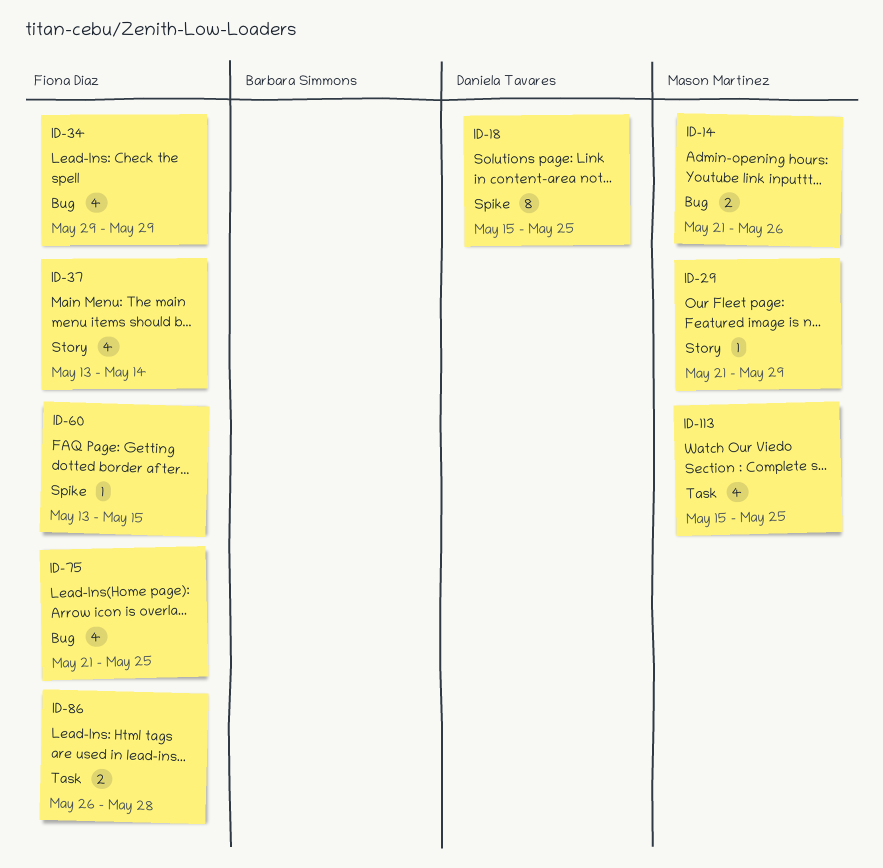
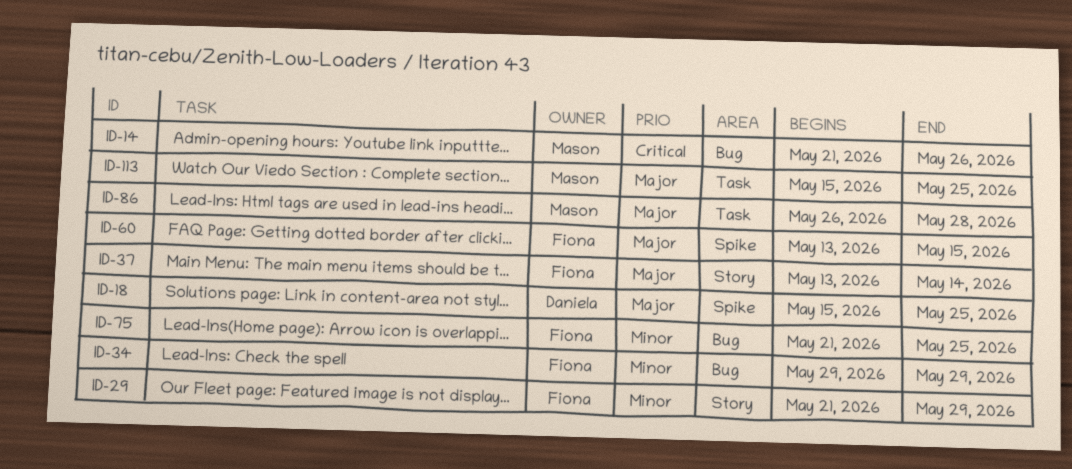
ID-29, owner: Mason Martinez -> Fiona Diaz
ID-86, owner: Fiona Diaz -> Mason Martinez

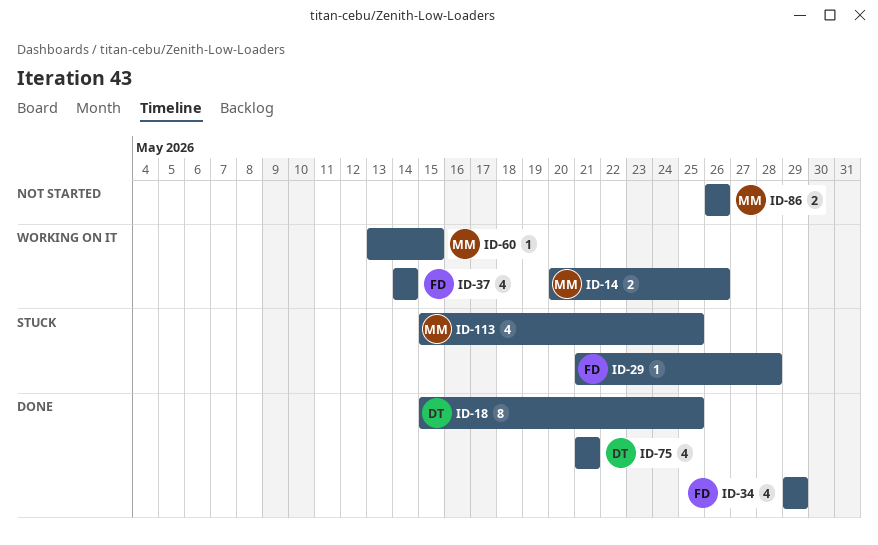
ID-14, start: May 21 -> May 20
ID-29, due: May 29 -> May 28
ID-37, start: May 13 -> May 14
ID-60, owner: Fiona -> Mason
ID-75, owner: Fiona -> Daniela
ID-75, due: May 25 -> May 21
ID-86, due: May 28 -> May 26

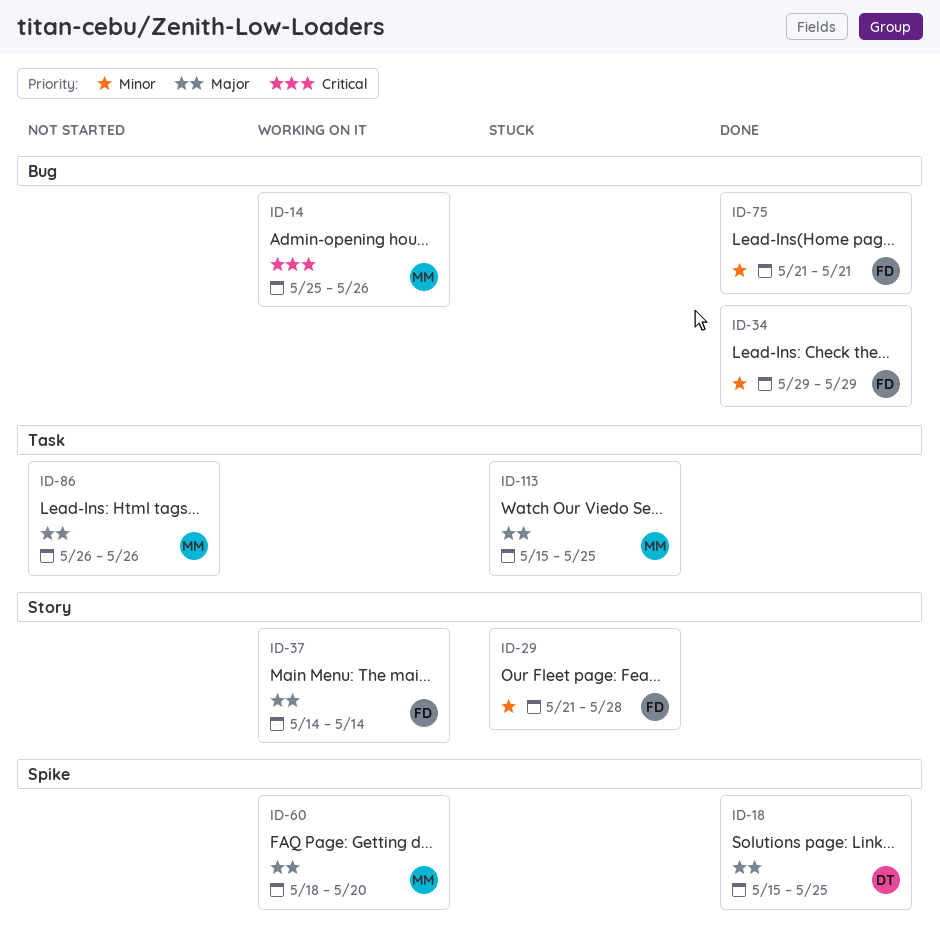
ID-14, start: May 20 -> May 25
ID-60, start: May 13 -> May 18
ID-60, due: May 15 -> May 20
ID-75, owner: DT -> FD

